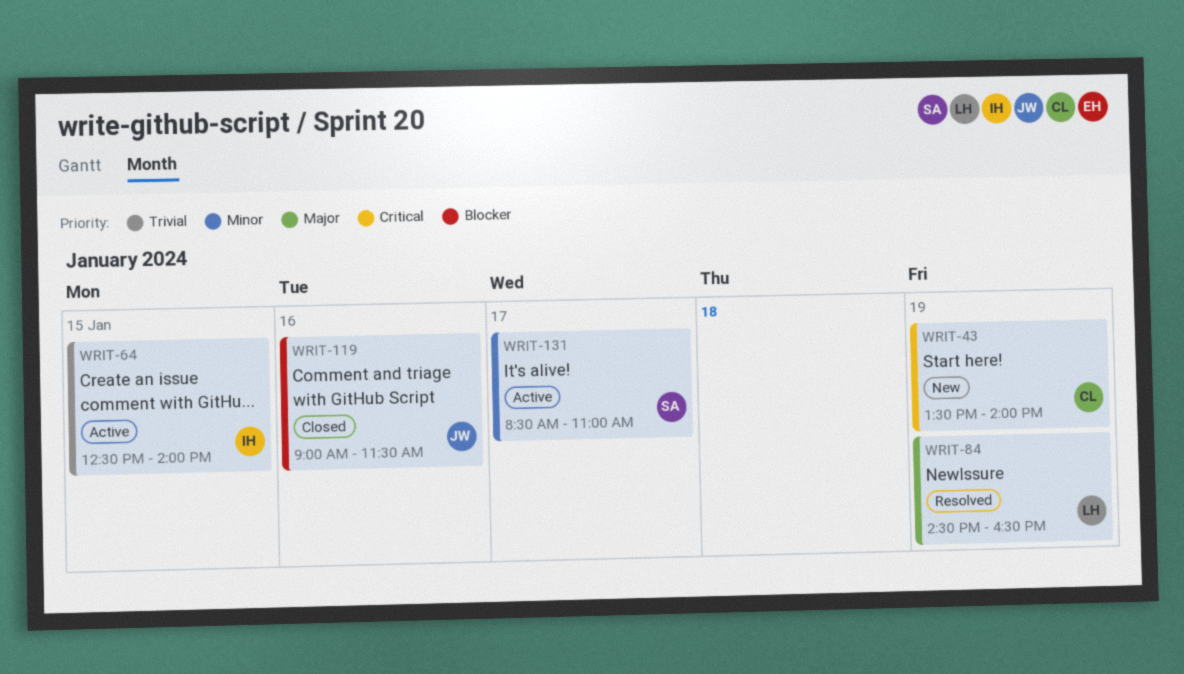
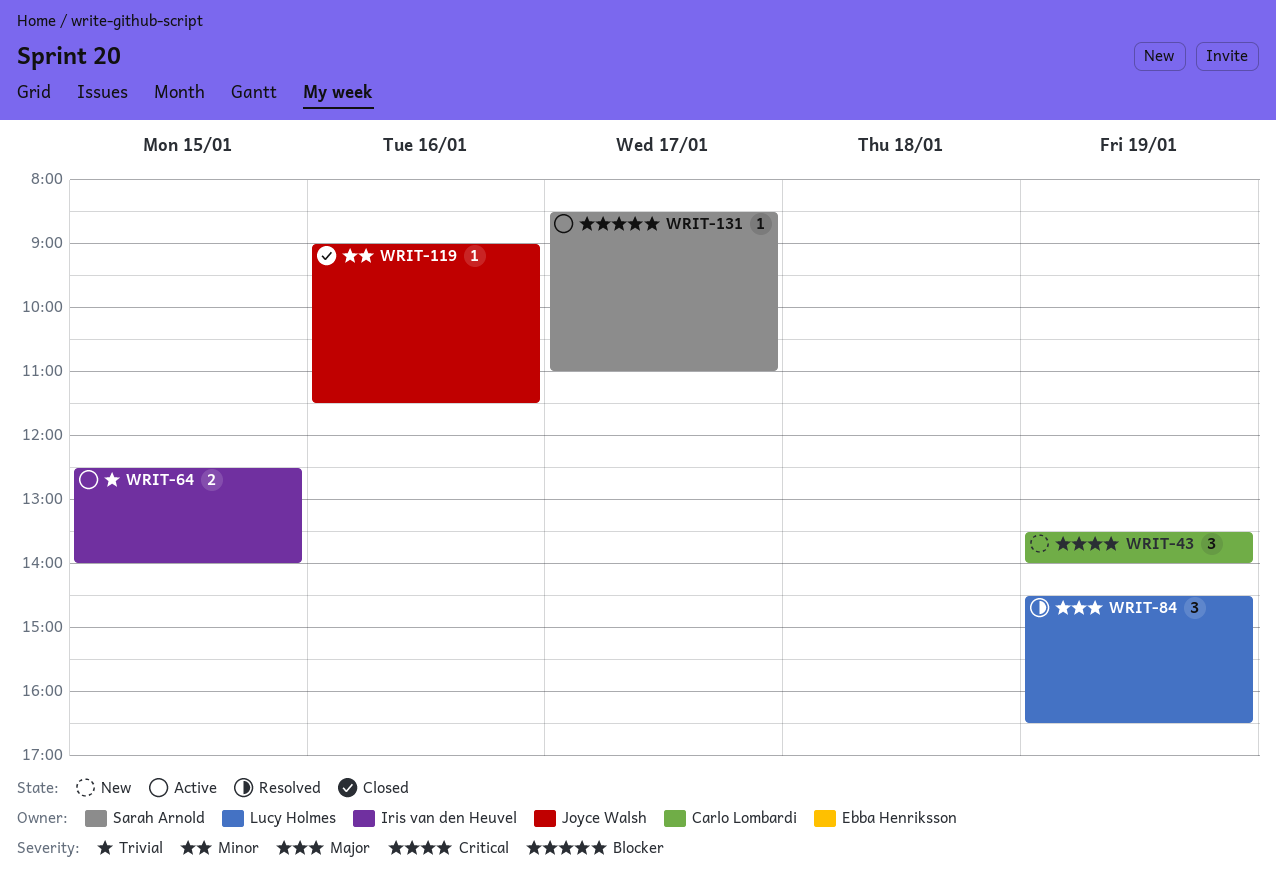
WRIT-119, priority: Blocker -> Minor
WRIT-131, priority: Minor -> Blocker

